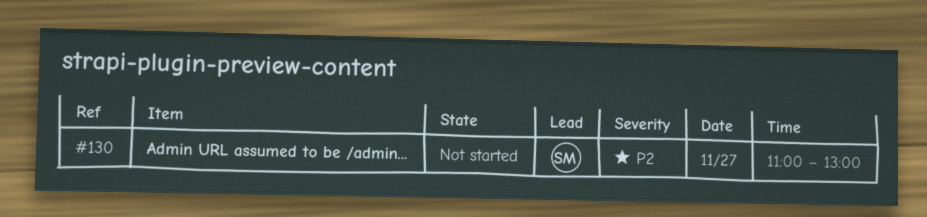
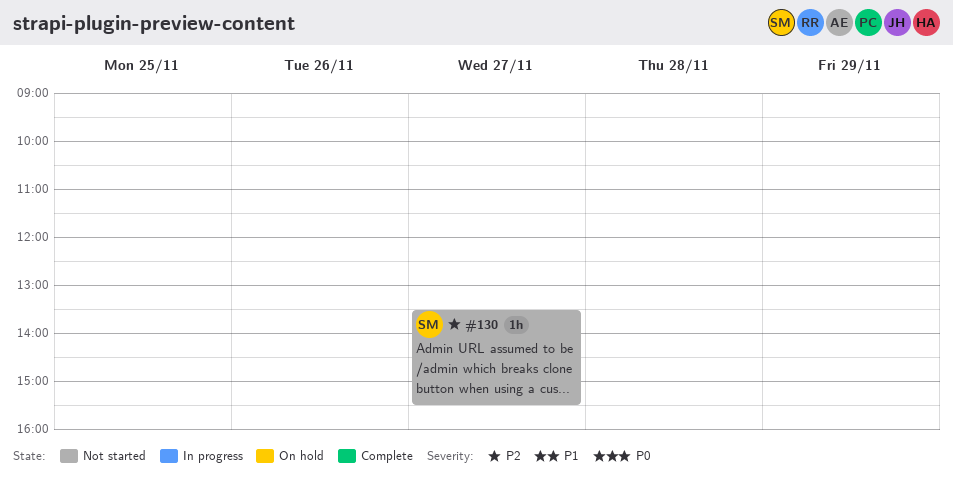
#130, begins: 11:00 -> 13:30
#130, ends: 13:00 -> 15:30

